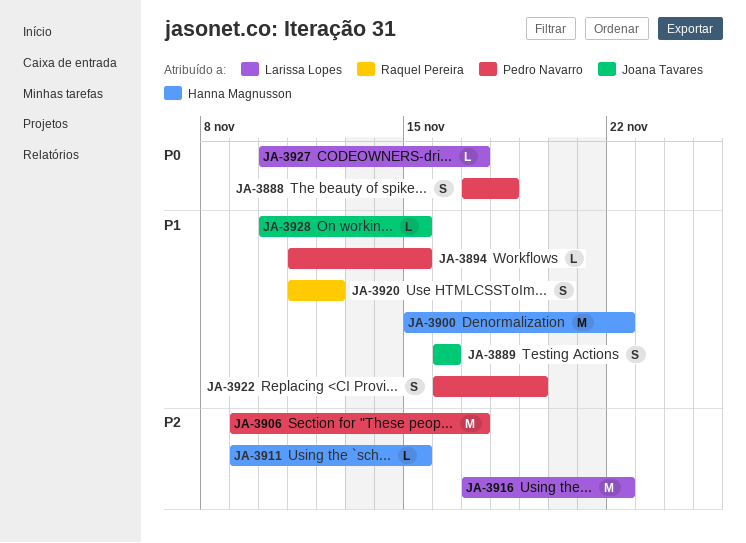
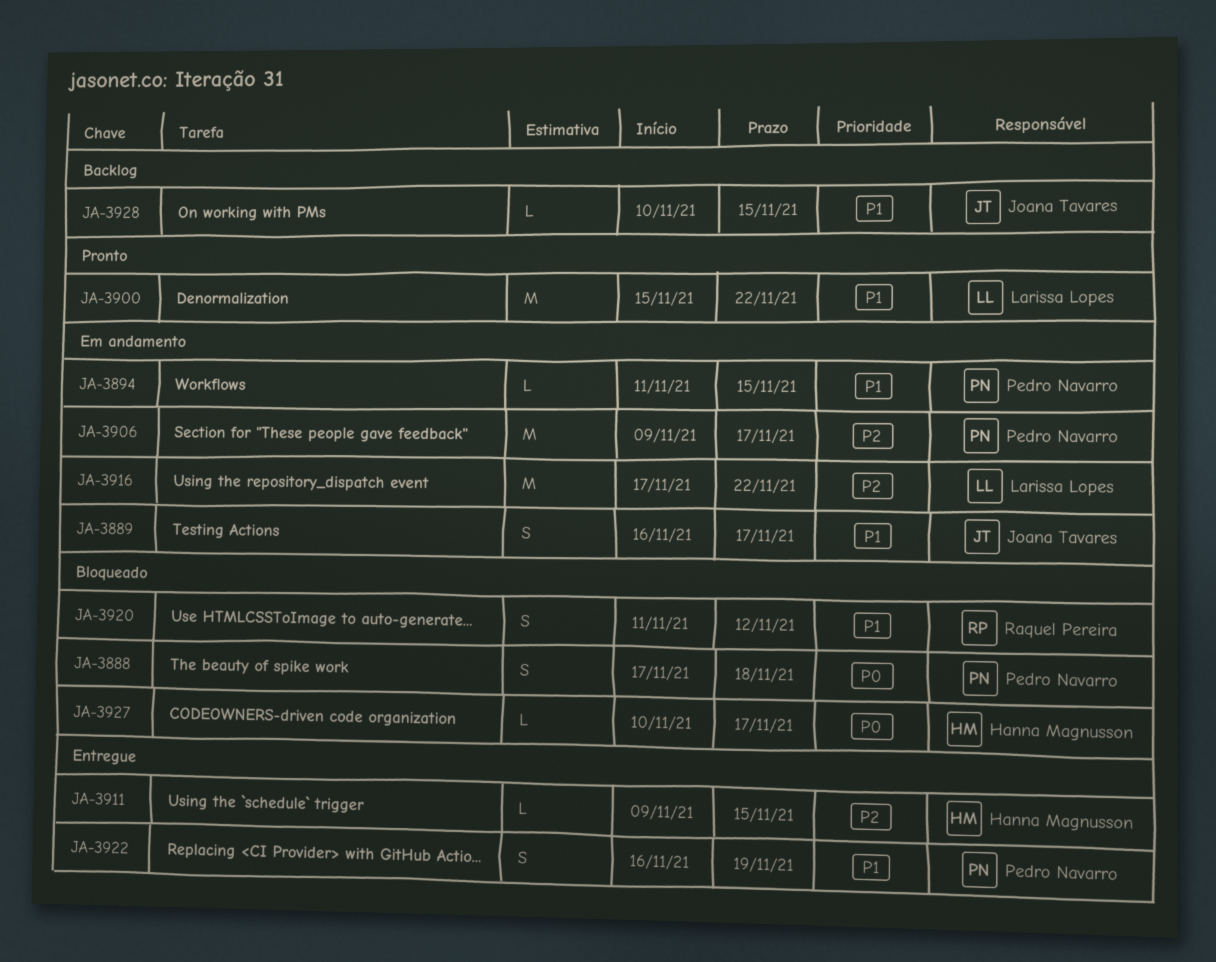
JA-3889, due: Nov 16 -> Nov 17
JA-3900, owner: Hanna Magnusson -> Larissa Lopes
JA-3927, owner: Larissa Lopes -> Hanna Magnusson

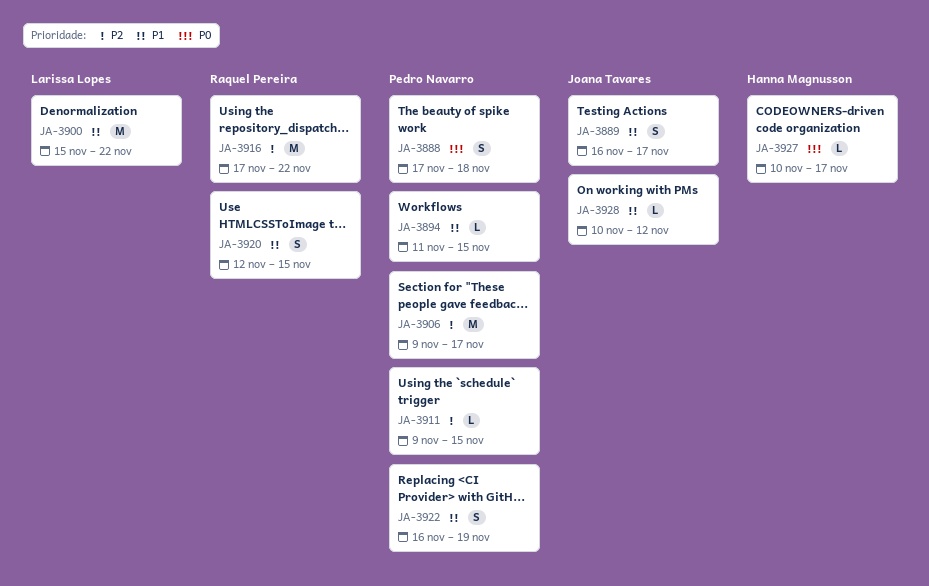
JA-3911, owner: Hanna Magnusson -> Pedro Navarro
JA-3916, owner: Larissa Lopes -> Raquel Pereira
JA-3920, start: Nov 11 -> Nov 12
JA-3920, due: Nov 12 -> Nov 15
JA-3928, due: Nov 15 -> Nov 12

